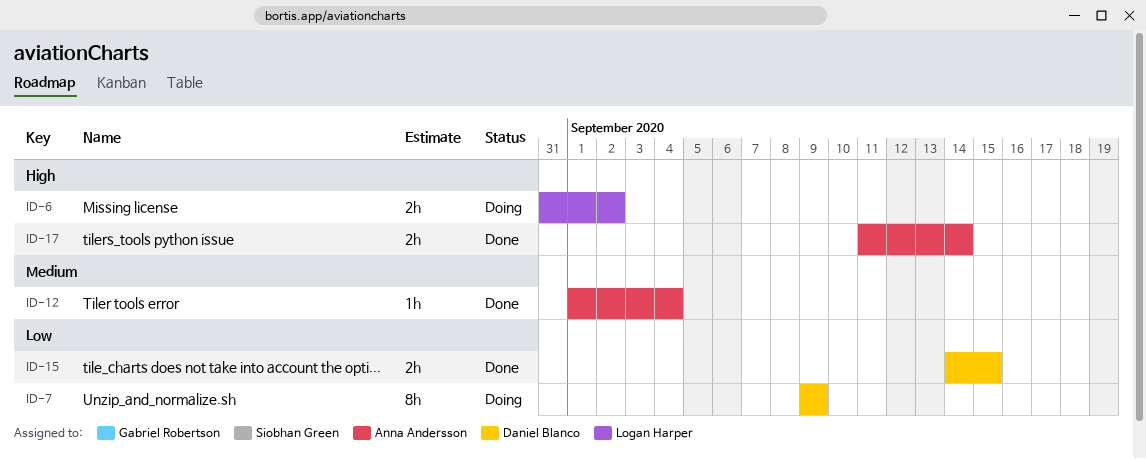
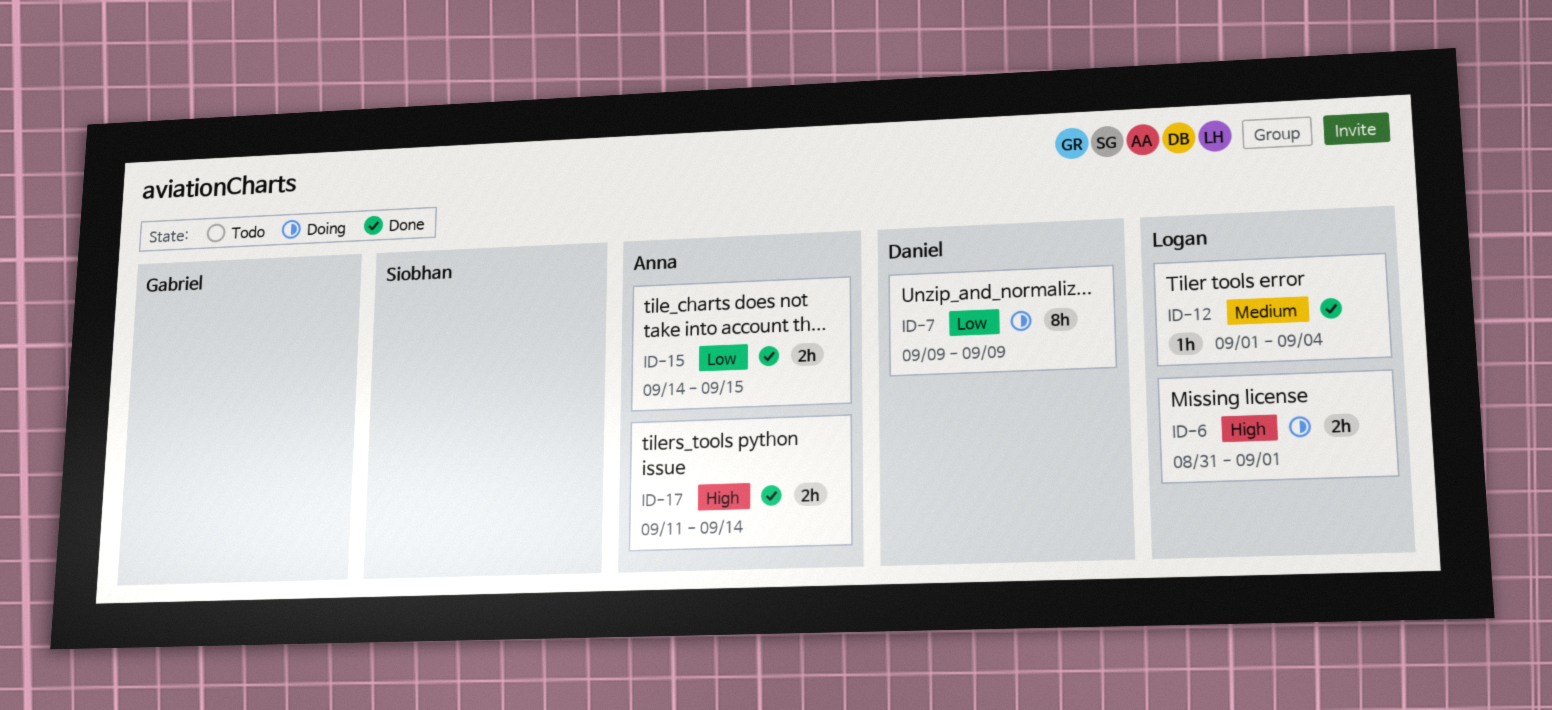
ID-6, due: Sep 2 -> Sep 1
ID-12, owner: Anna Andersson -> Logan Harper
ID-15, owner: Daniel Blanco -> Anna Andersson

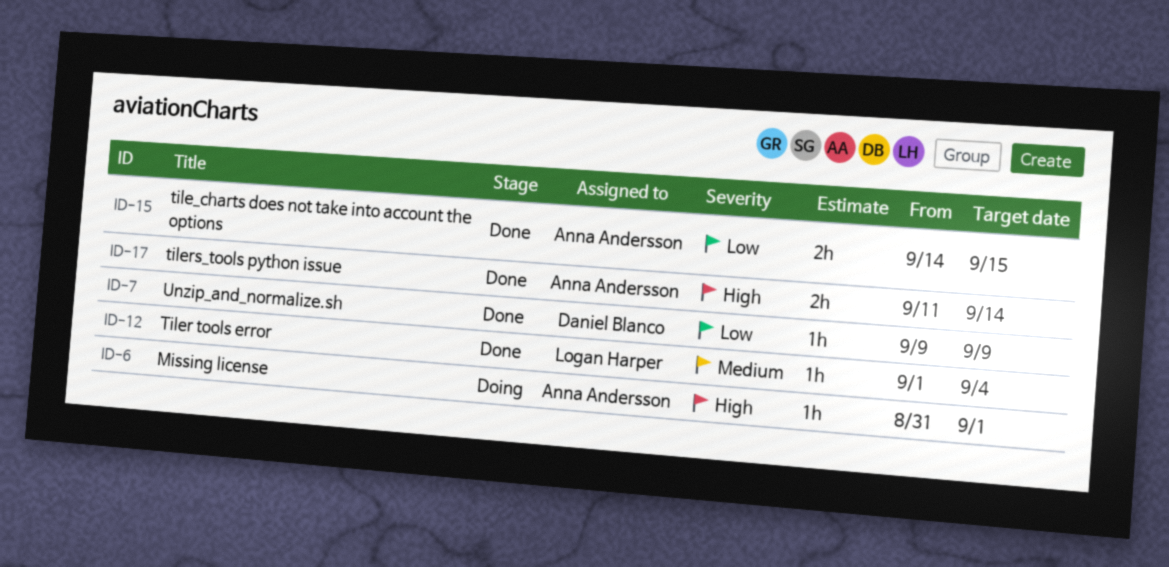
ID-6, owner: Logan Harper -> Anna Andersson
ID-6, estimate: 2h -> 1h
ID-7, status: Doing -> Done
ID-7, estimate: 8h -> 1h

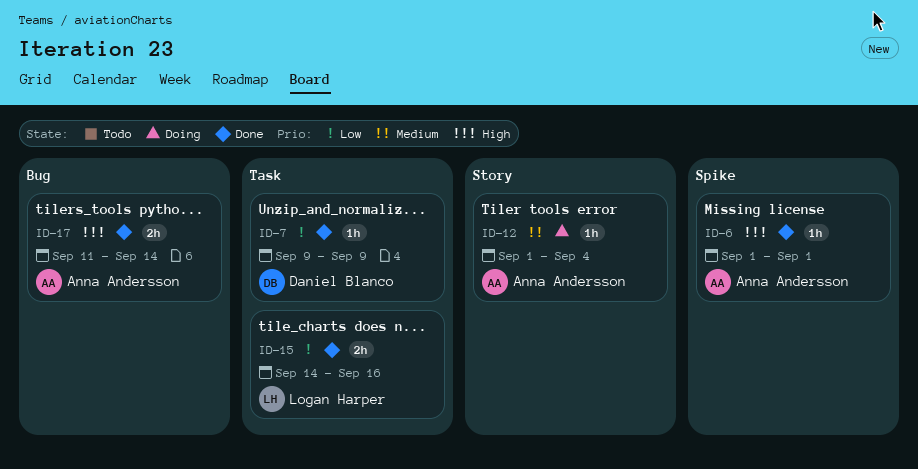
ID-6, status: Doing -> Done
ID-6, start: Aug 31 -> Sep 1
ID-12, status: Done -> Doing
ID-12, owner: Logan Harper -> Anna Andersson
ID-15, owner: Anna Andersson -> Logan Harper
ID-15, due: Sep 15 -> Sep 16

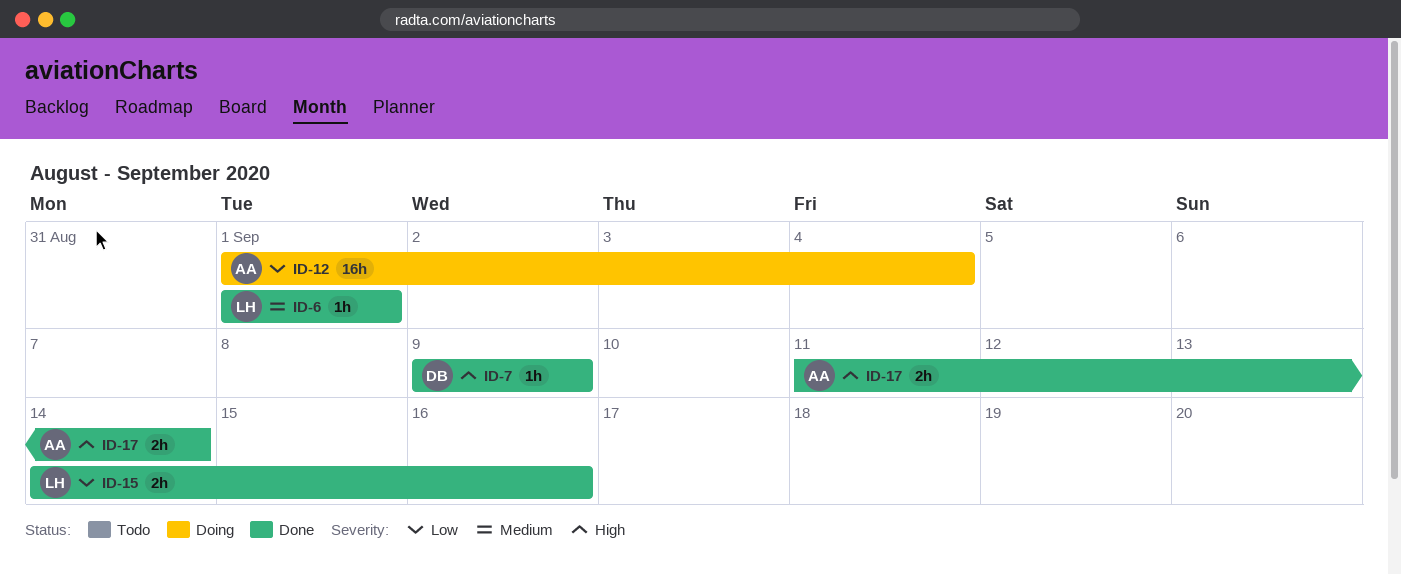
ID-6, owner: Anna Andersson -> Logan Harper
ID-6, priority: High -> Medium
ID-7, priority: Low -> High
ID-12, priority: Medium -> Low
ID-12, estimate: 1h -> 16h

